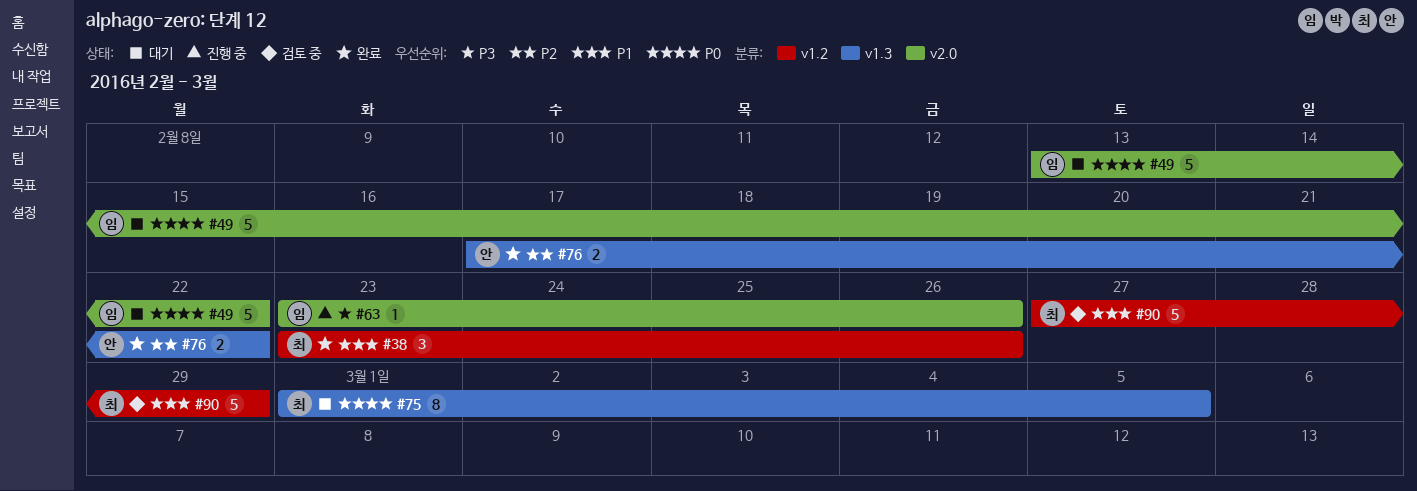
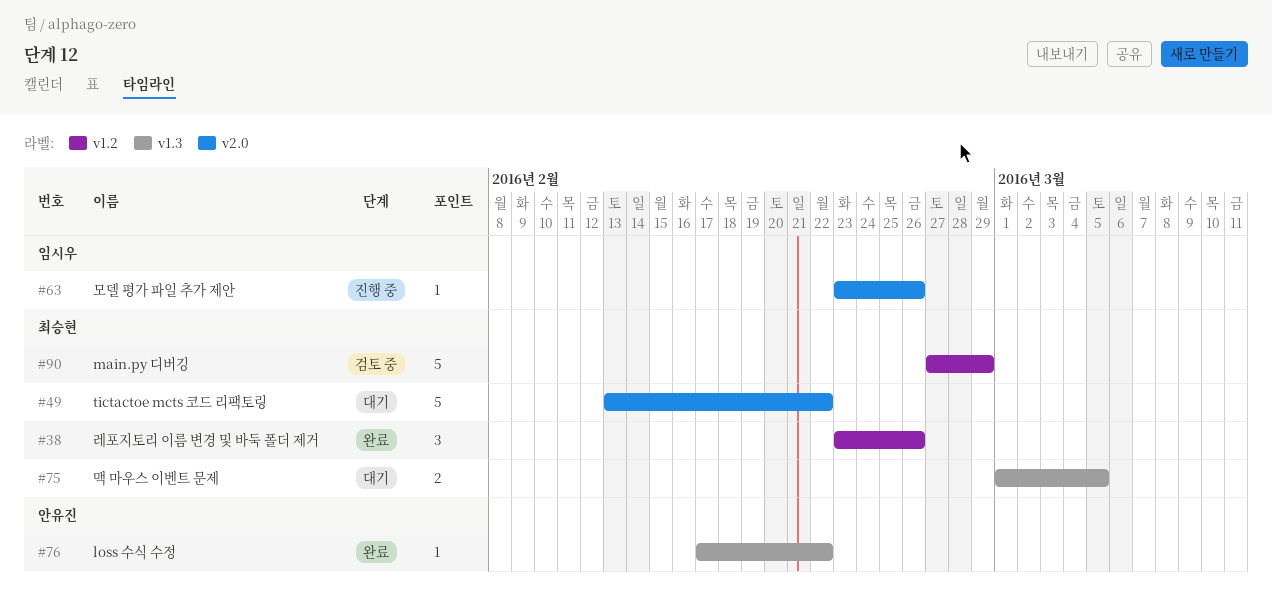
#49, owner: 임시우 -> 최승현
#75, estimate: 8 -> 2
#76, estimate: 2 -> 1

